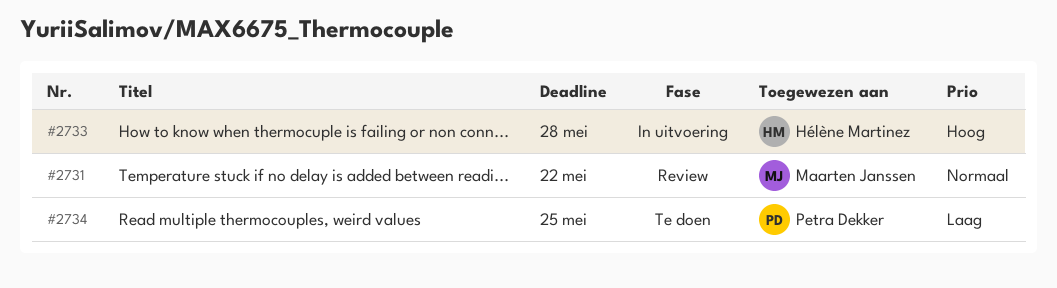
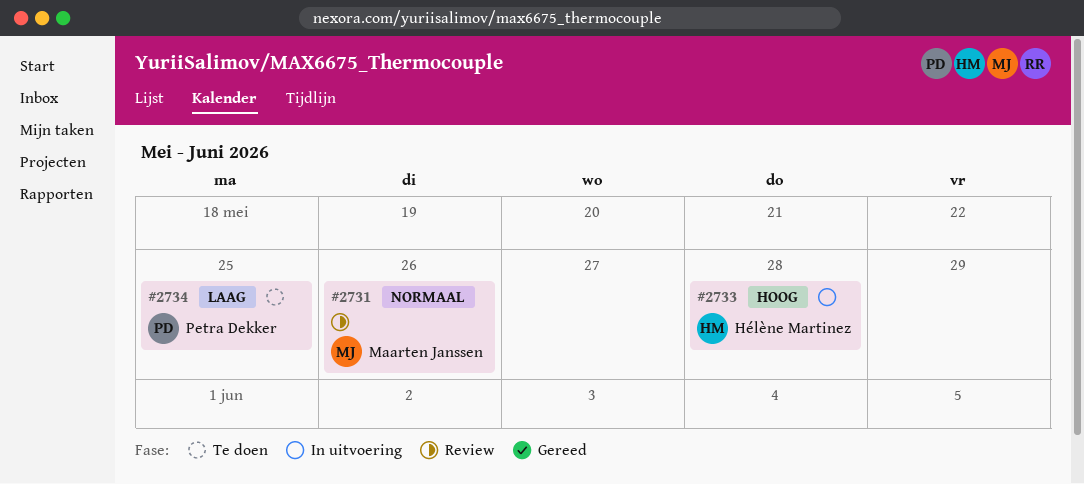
#2731, due: May 22 -> May 26

